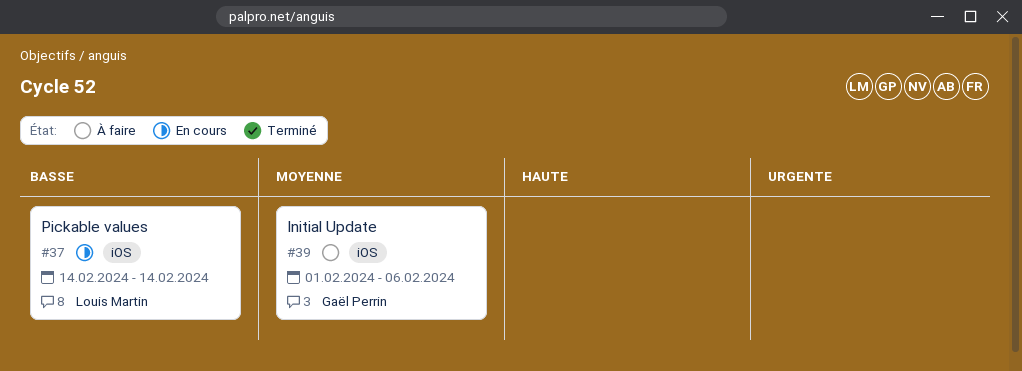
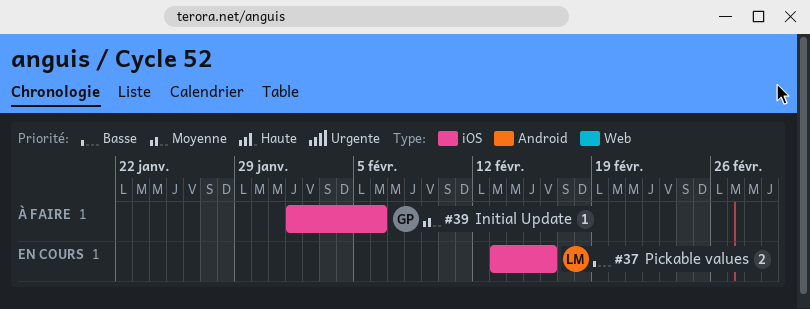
#37, start: Feb 14 -> Feb 13
#37, due: Feb 14 -> Feb 16

